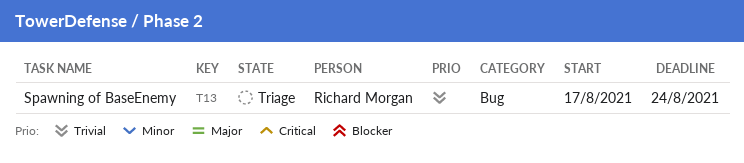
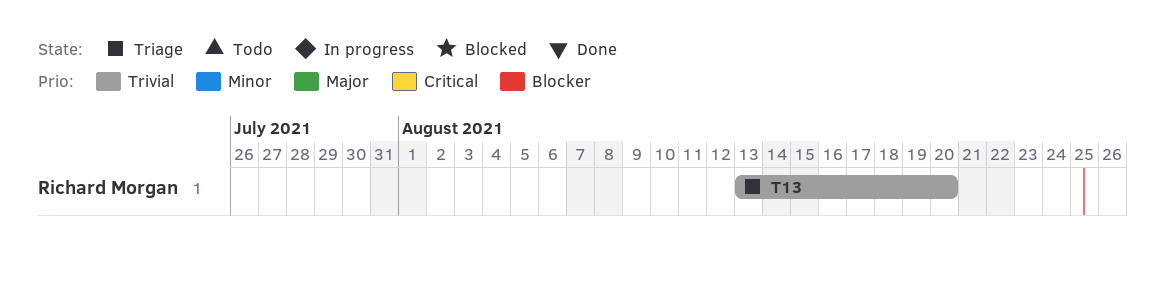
T13, start: Aug 17 -> Aug 13
T13, due: Aug 24 -> Aug 20

